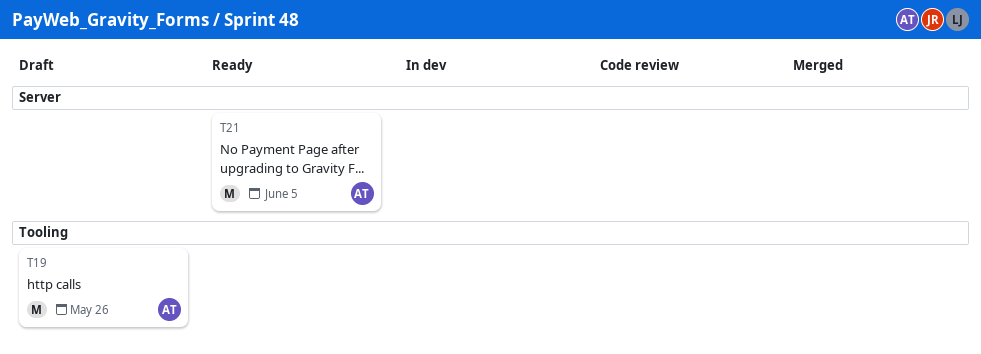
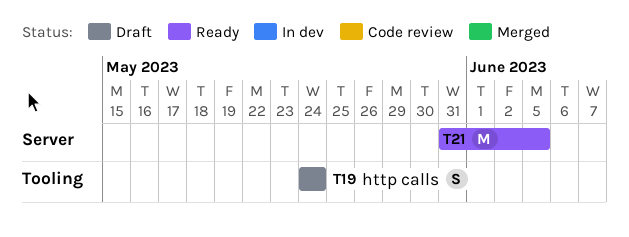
T19, estimate: M -> S
T19, due: May 26 -> May 24

